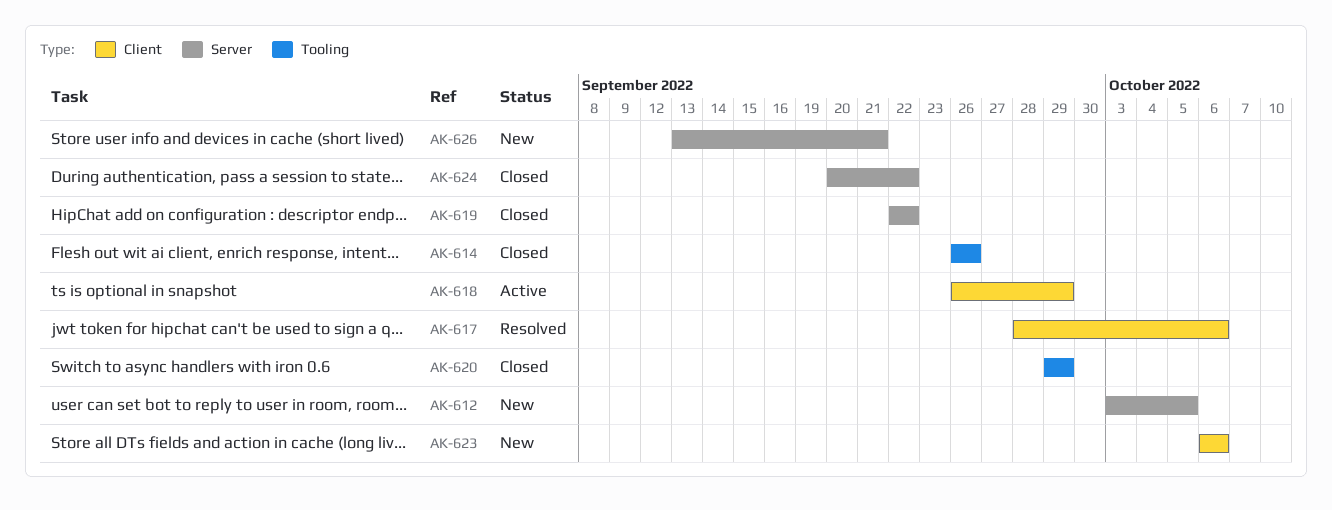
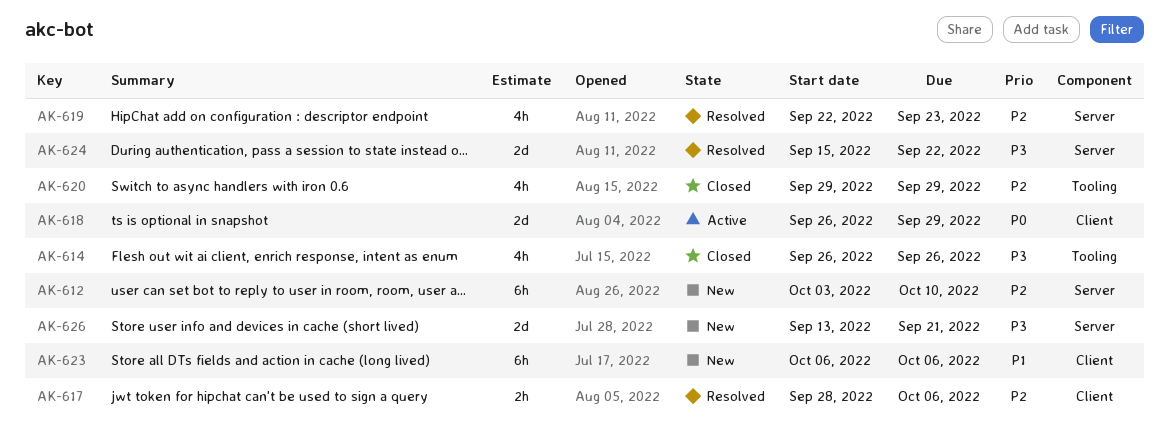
AK-612, due: Oct 5 -> Oct 10
AK-619, status: Closed -> Resolved
AK-619, due: Sep 22 -> Sep 23
AK-624, status: Closed -> Resolved
AK-624, start: Sep 20 -> Sep 15

